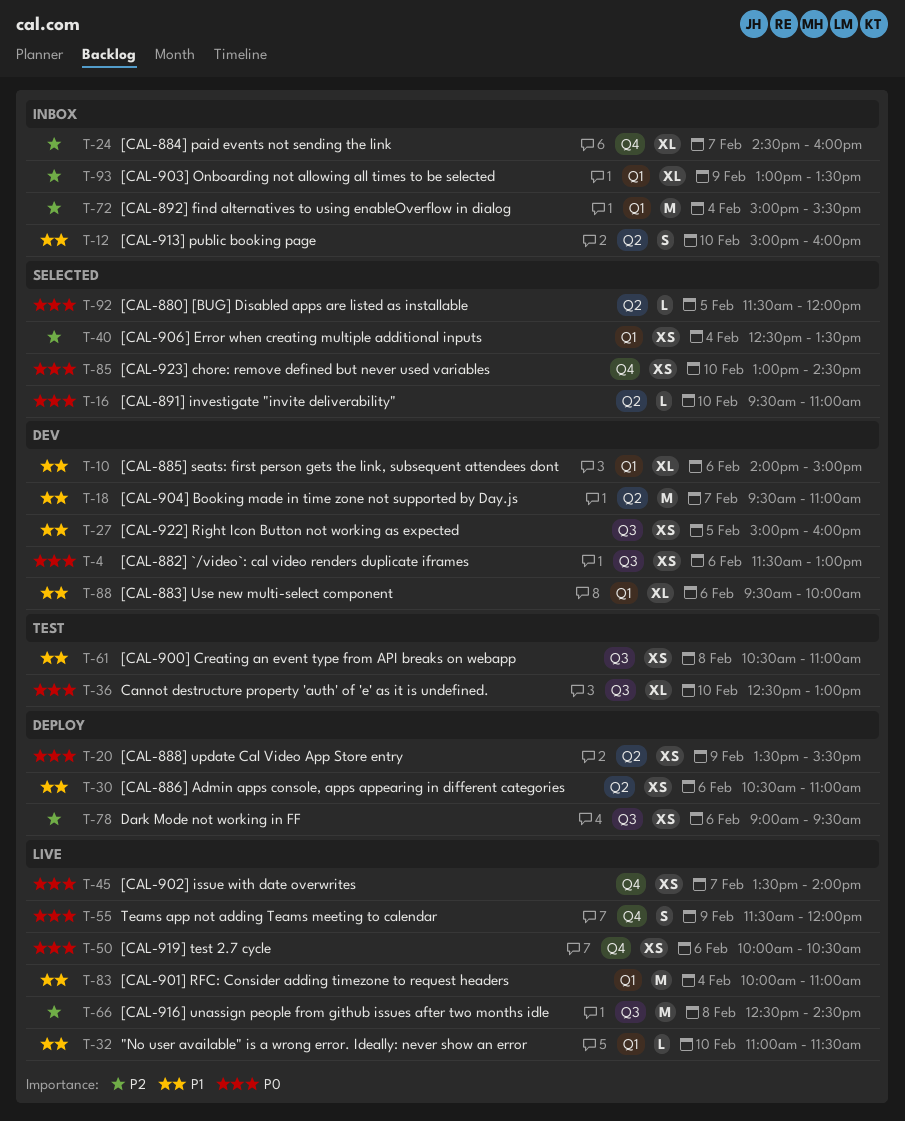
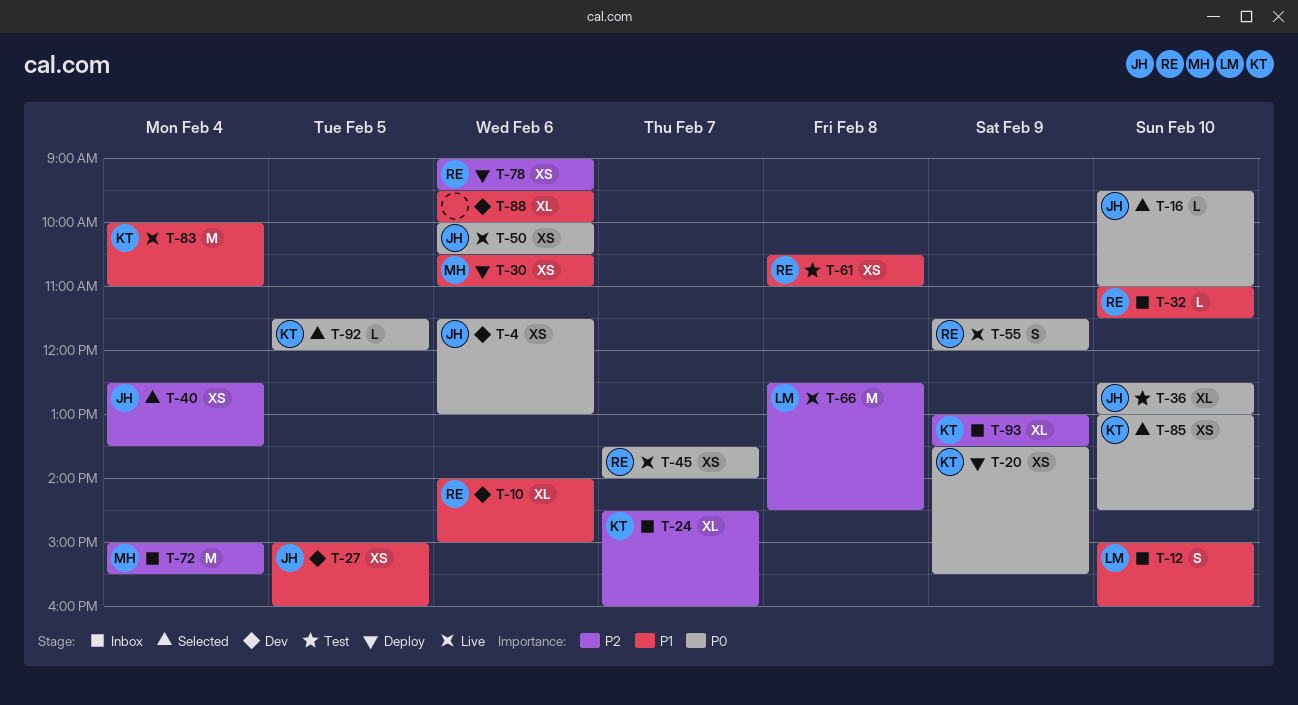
T-18: present -> none
T-32, status: Live -> Inbox

